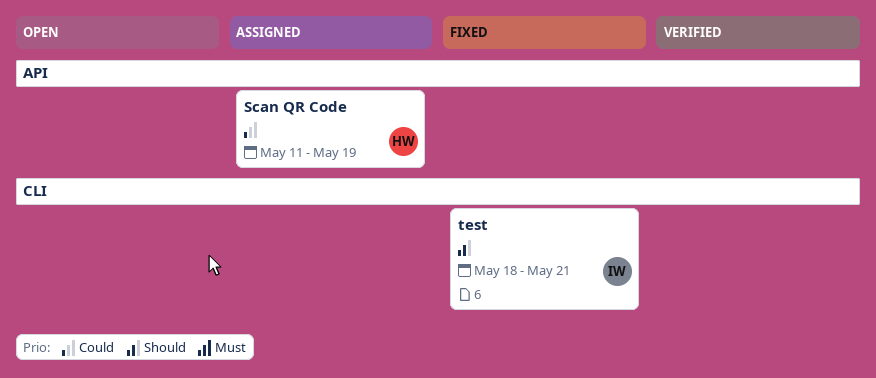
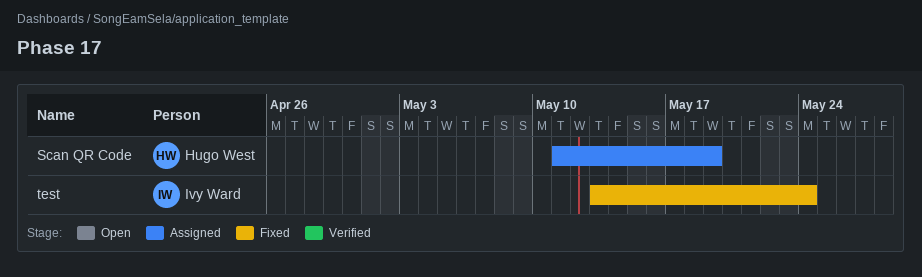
test, start: May 18 -> May 13
test, due: May 21 -> May 24

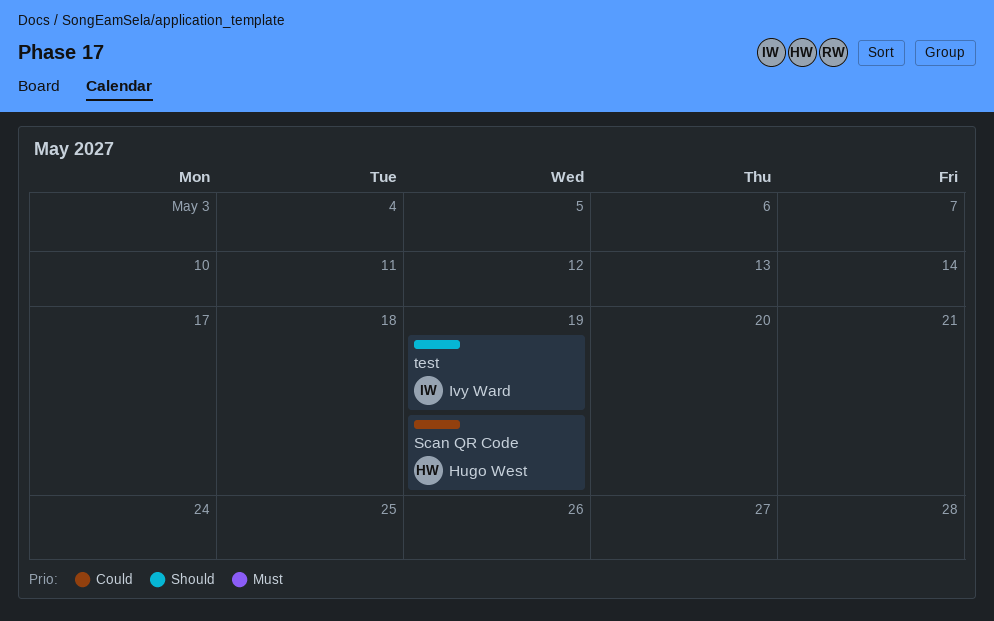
test, due: May 24 -> May 19

